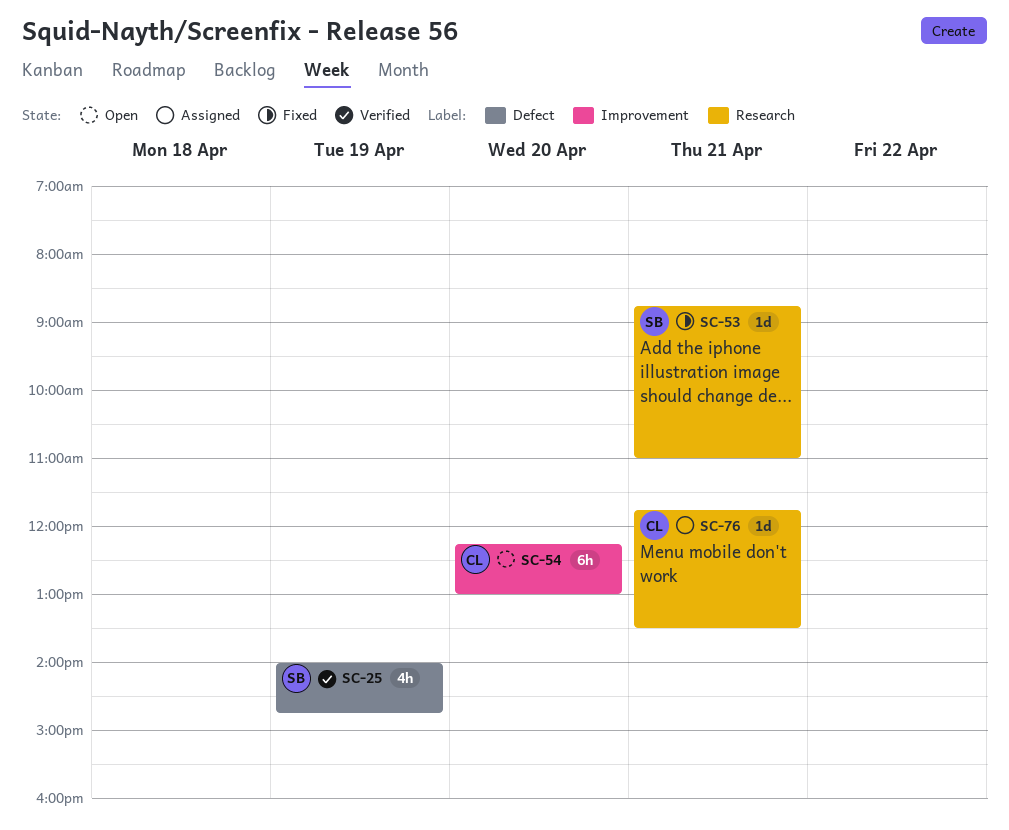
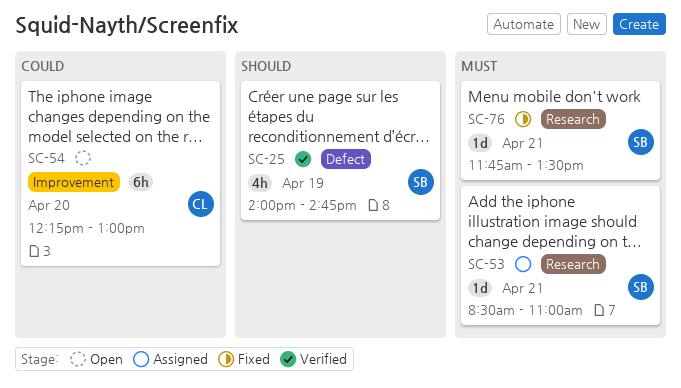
SC-53, status: Fixed -> Assigned
SC-53, begins: 08:45 -> 08:30
SC-76, status: Assigned -> Fixed
SC-76, owner: CL -> SB

